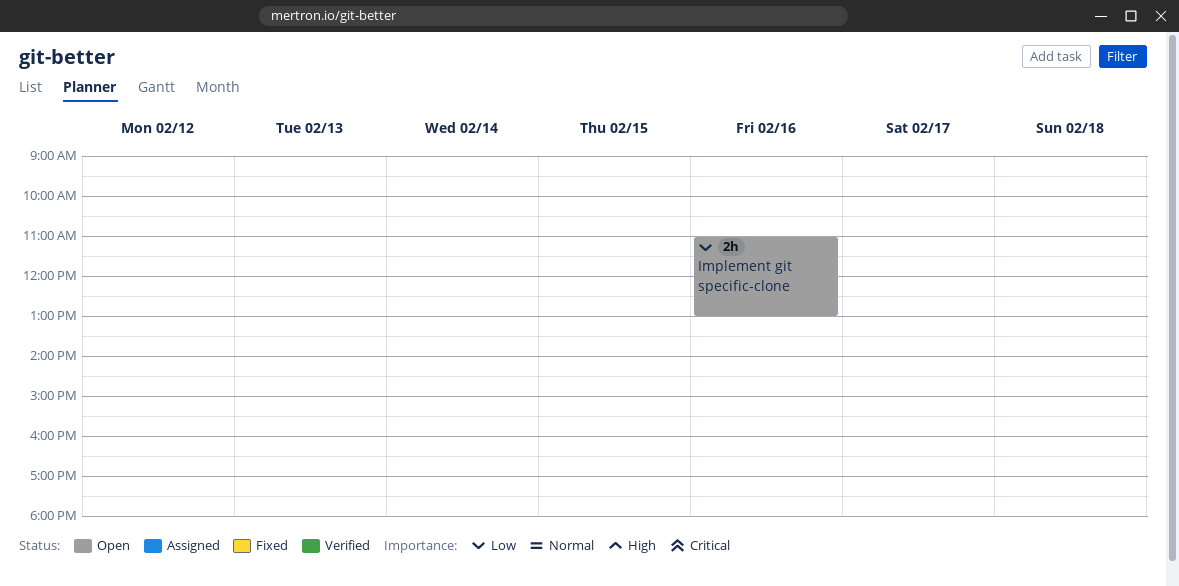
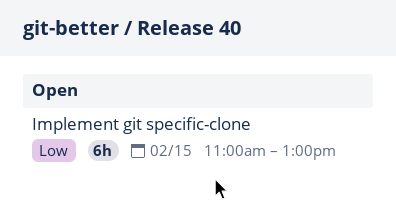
Implement git specific-clone, estimate: 2h -> 6h
Implement git specific-clone, day: Feb 16 -> Feb 15

